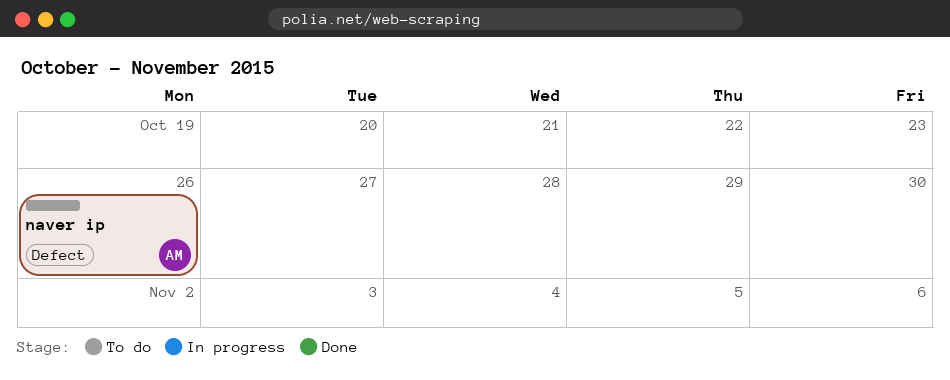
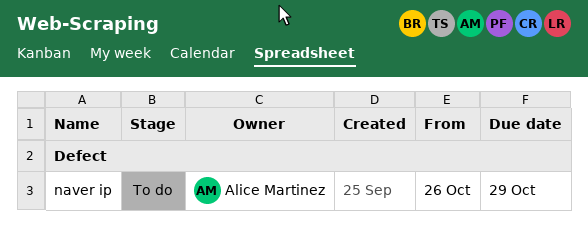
naver ip, due: Oct 26 -> Oct 29

